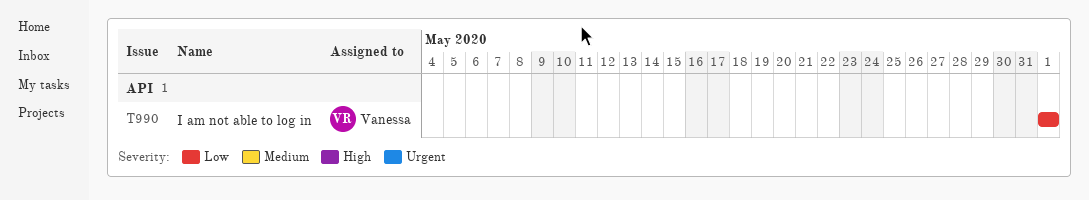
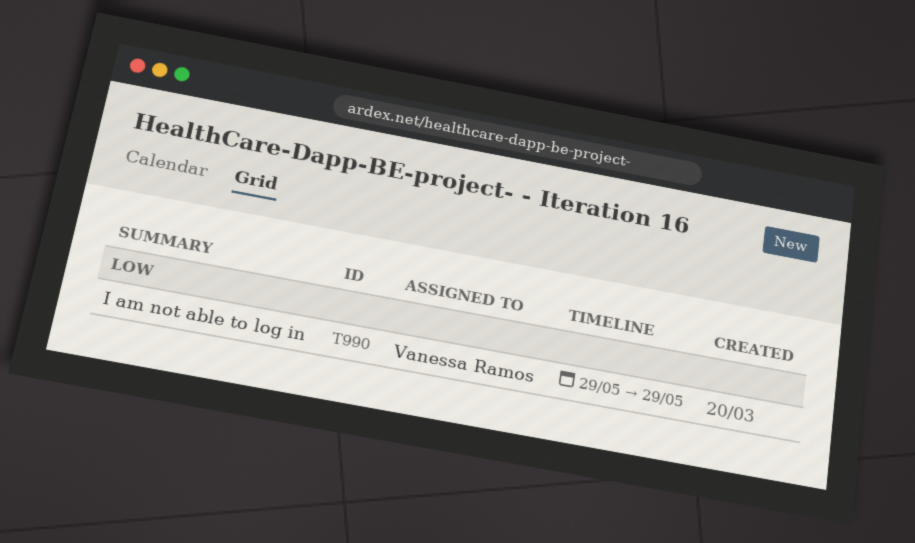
T990, start: Jun 1 -> May 29
T990, due: Jun 1 -> May 29

